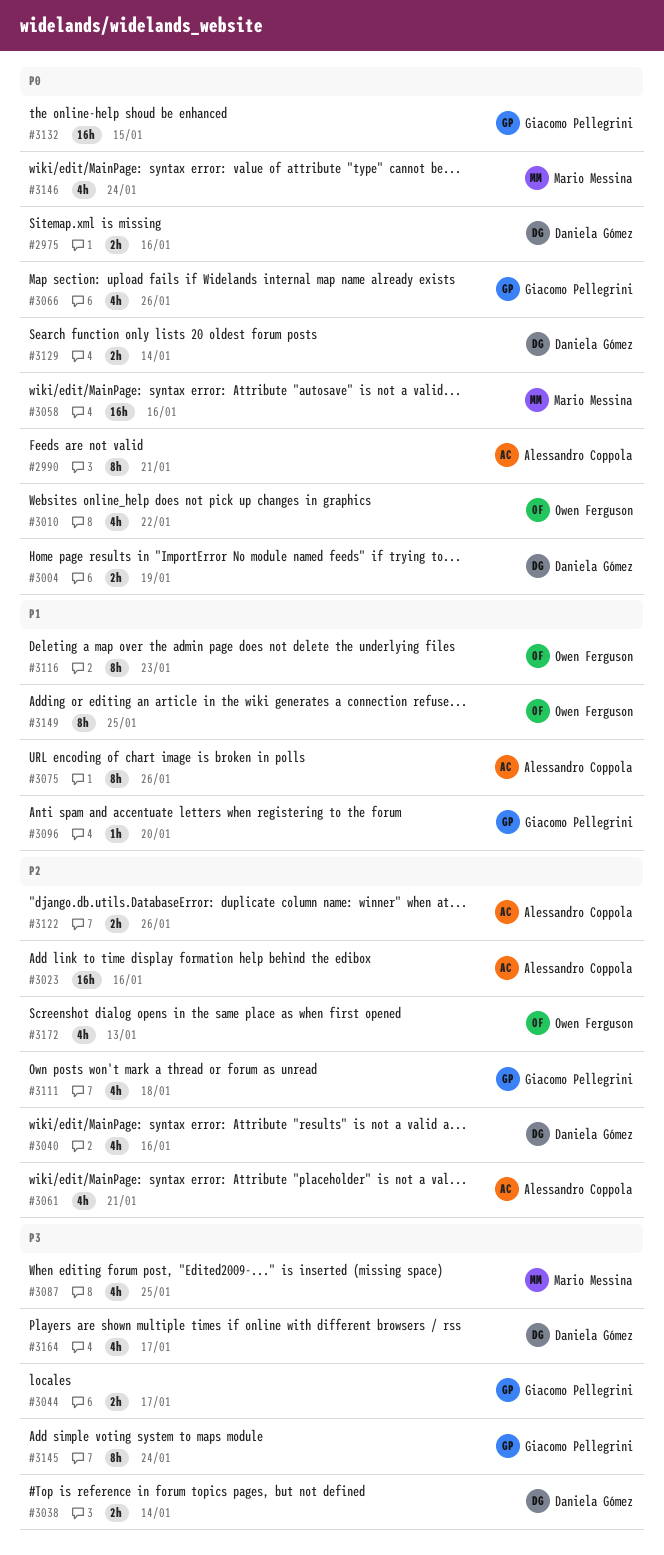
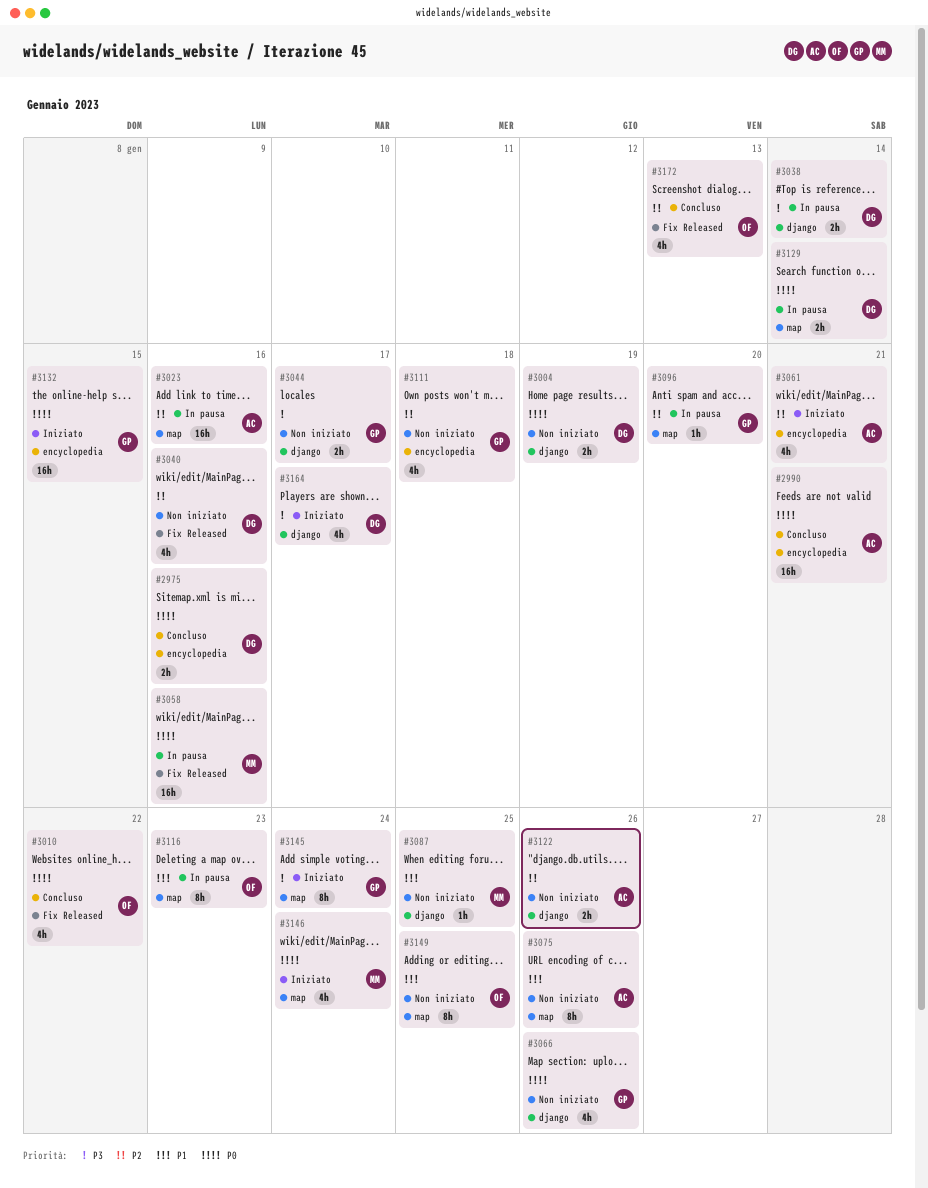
#2990, estimate: 8h -> 16h
#3087, priority: P3 -> P1
#3087, estimate: 4h -> 1h
#3096, priority: P1 -> P2

